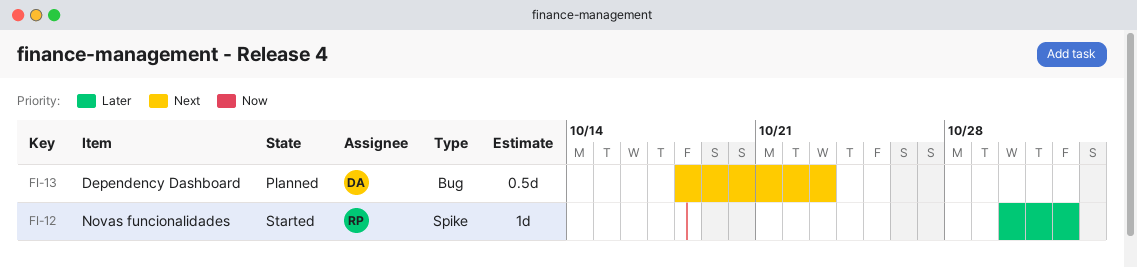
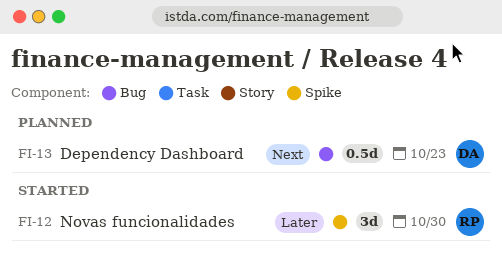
FI-12, estimate: 1d -> 3d
FI-12, due: Nov 1 -> Oct 30

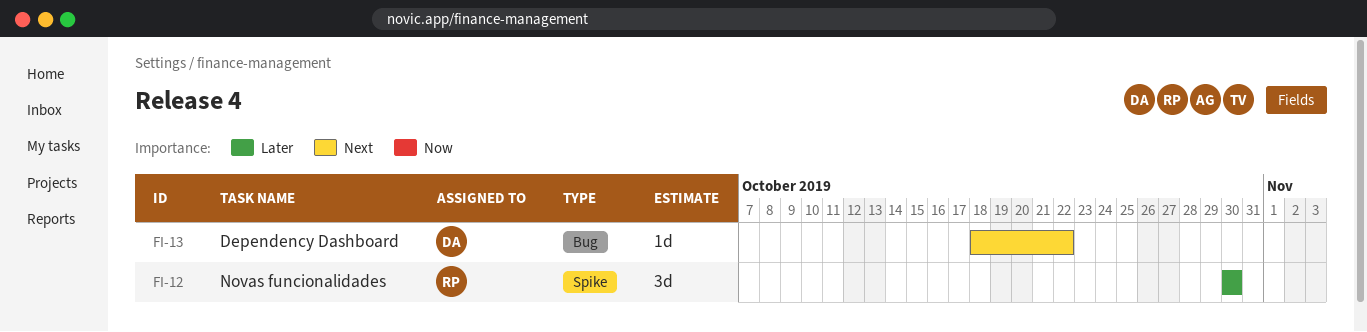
FI-13, estimate: 0.5d -> 1d
FI-13, due: Oct 23 -> Oct 22

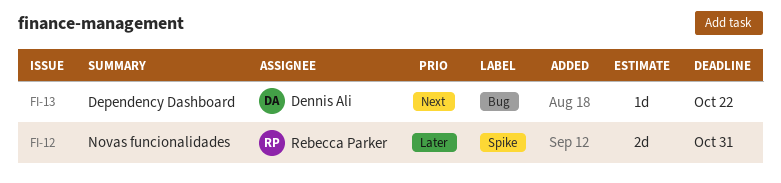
FI-12, estimate: 3d -> 2d
FI-12, due: Oct 30 -> Oct 31

